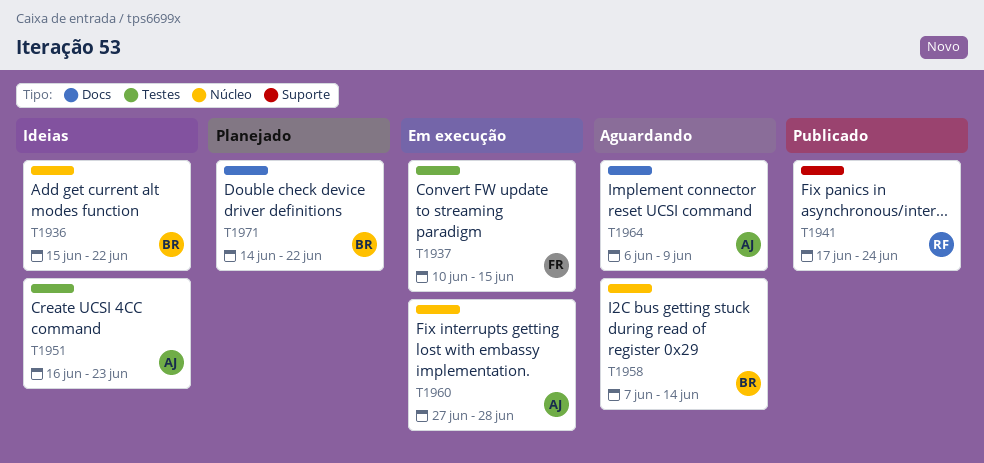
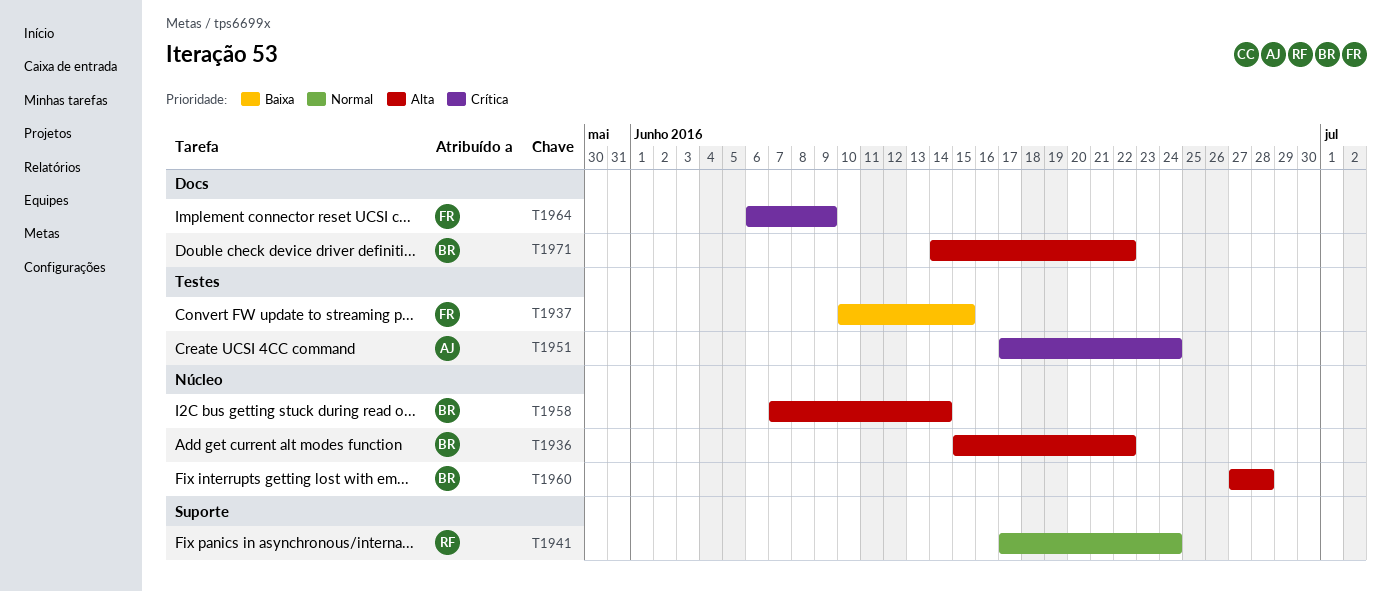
T1951, start: Jun 16 -> Jun 17
T1951, due: Jun 23 -> Jun 24
T1960, owner: AJ -> BR
T1964, owner: AJ -> FR

